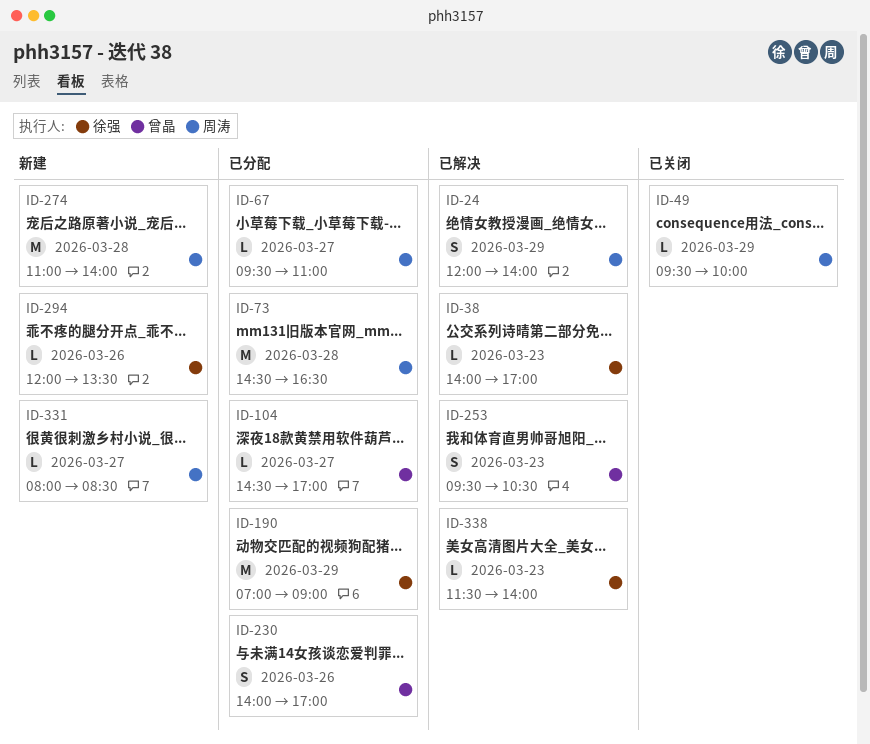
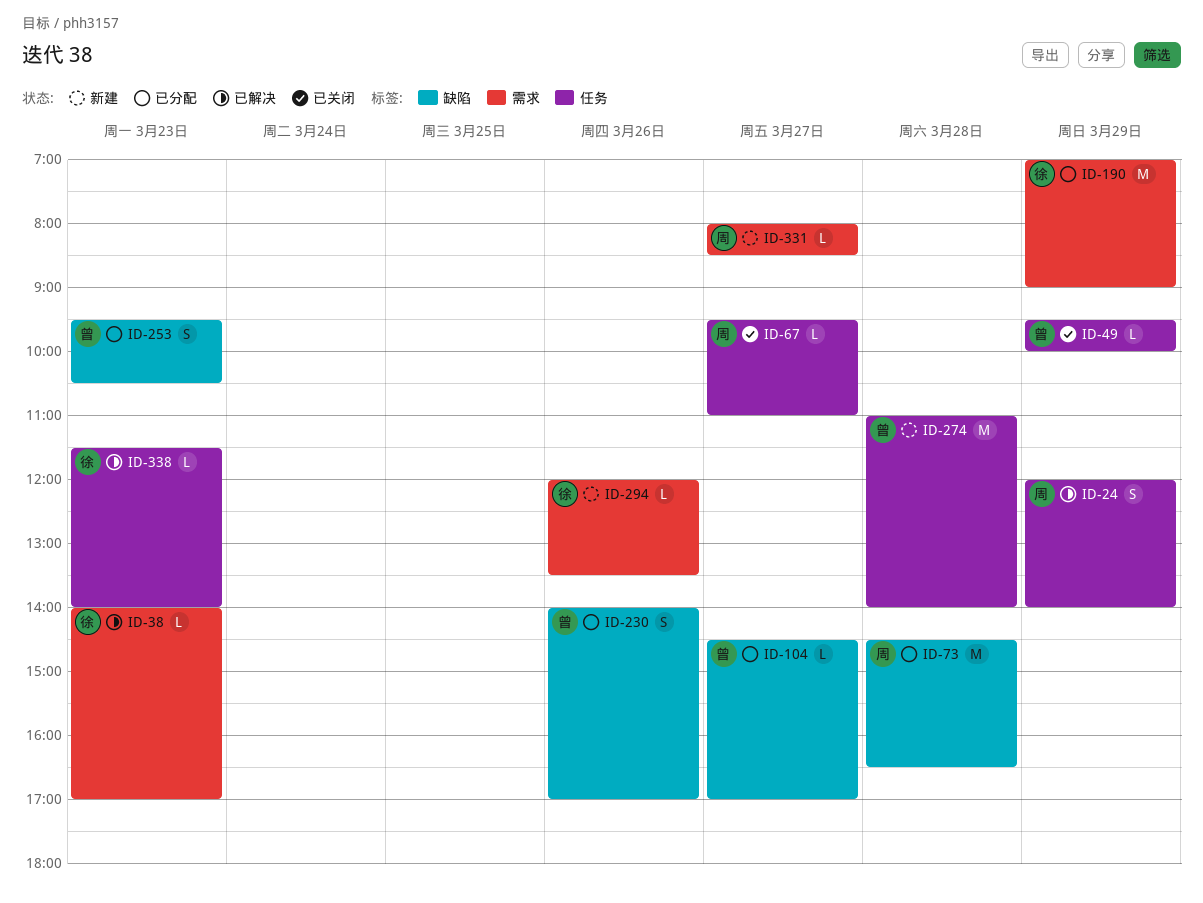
ID-49, owner: 周涛 -> 曾晶
ID-67, status: 已分配 -> 已关闭
ID-253, status: 已解决 -> 已分配
ID-274, owner: 周涛 -> 曾晶

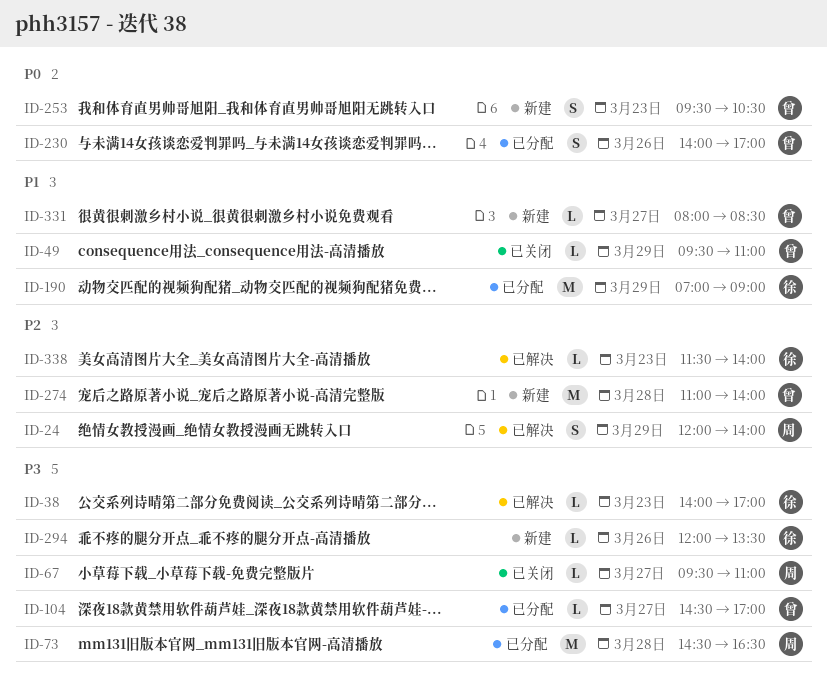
ID-49, ends: 10:00 -> 11:00
ID-253, status: 已分配 -> 新建
ID-331, owner: 周 -> 曾

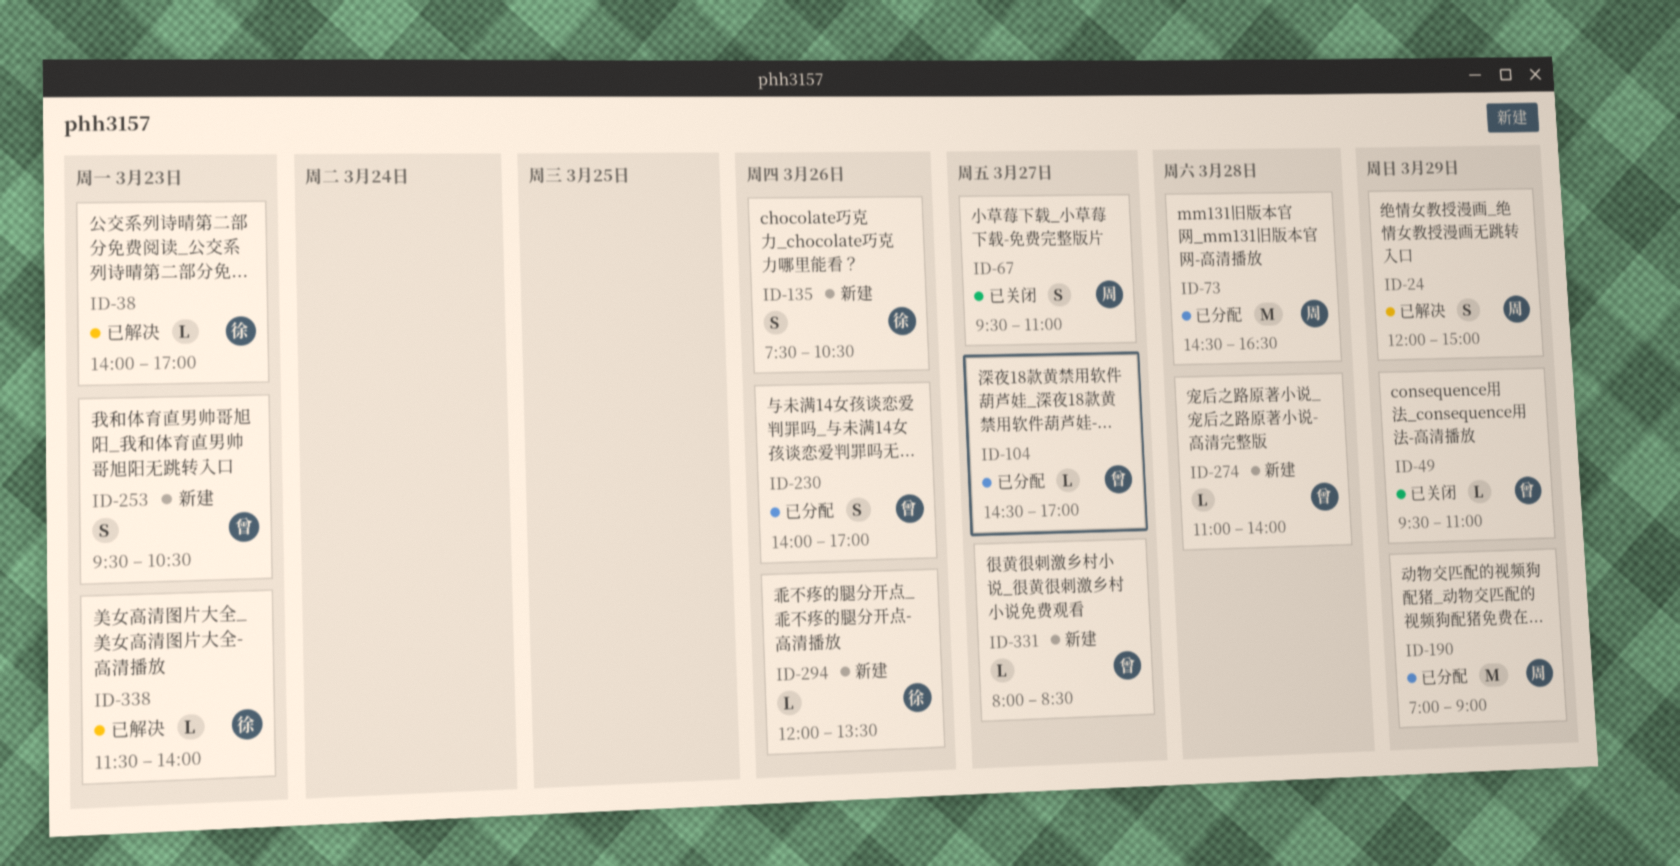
ID-24, ends: 14:00 -> 15:00
ID-67, estimate: L -> S
ID-135: none -> present
ID-190, owner: 徐 -> 周
ID-274, estimate: M -> L

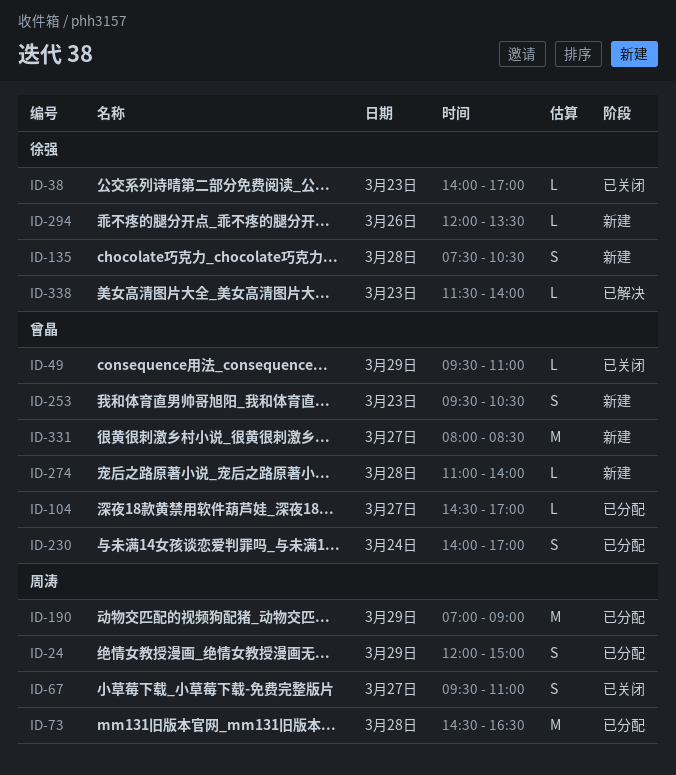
ID-24, status: 已解决 -> 已分配
ID-38, status: 已解决 -> 已关闭
ID-135, day: Mar 26 -> Mar 28
ID-230, day: Mar 26 -> Mar 24
ID-331, estimate: L -> M

